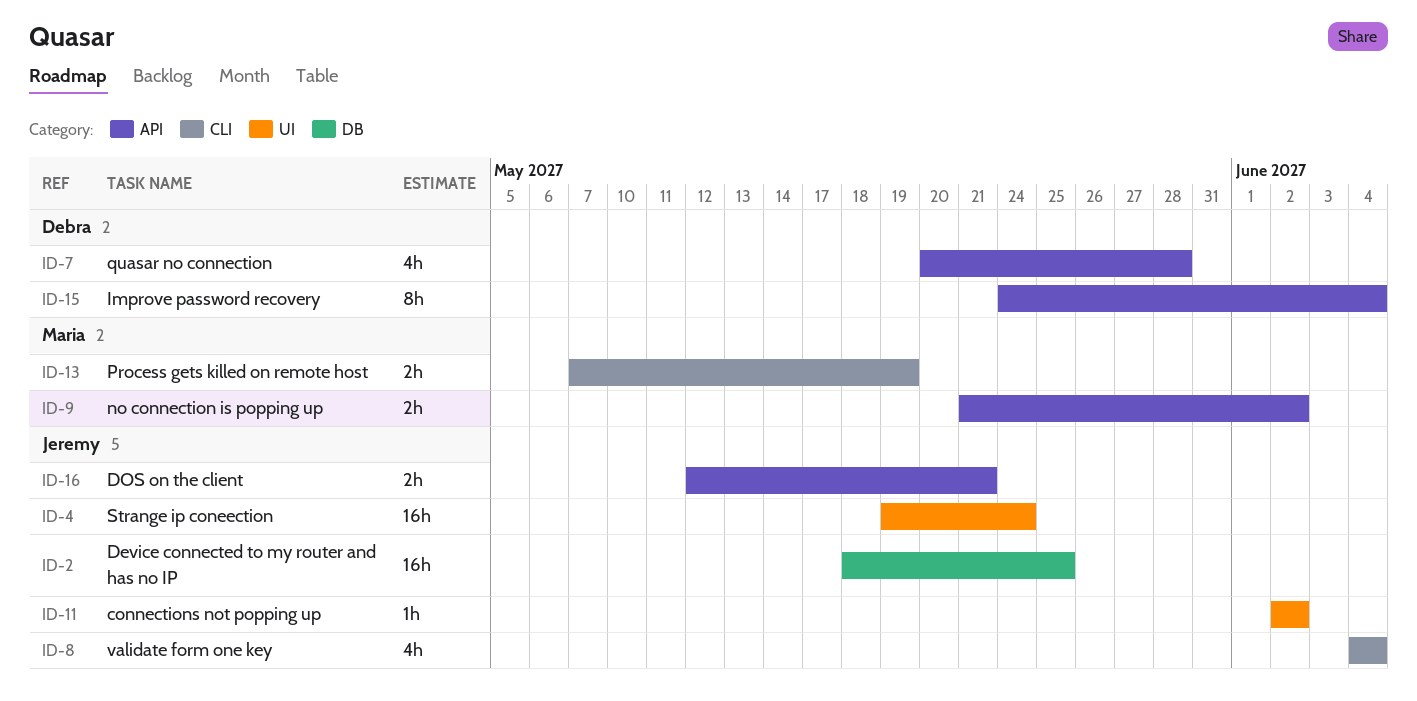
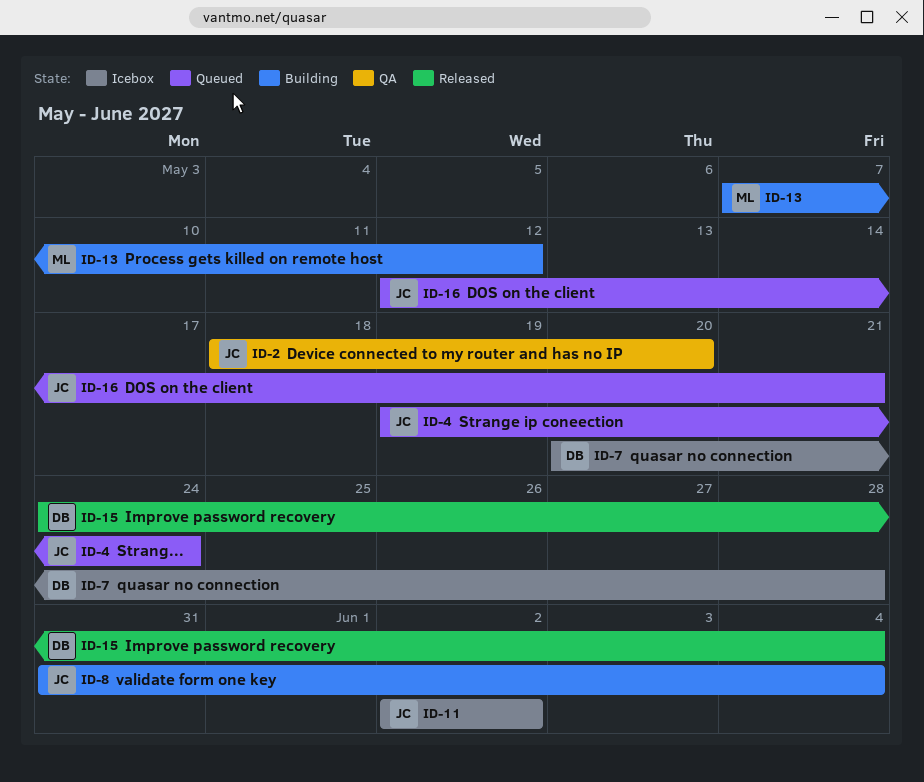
ID-2, due: May 25 -> May 20
ID-8, start: Jun 4 -> May 31
ID-9: present -> none
ID-13, due: May 19 -> May 12

